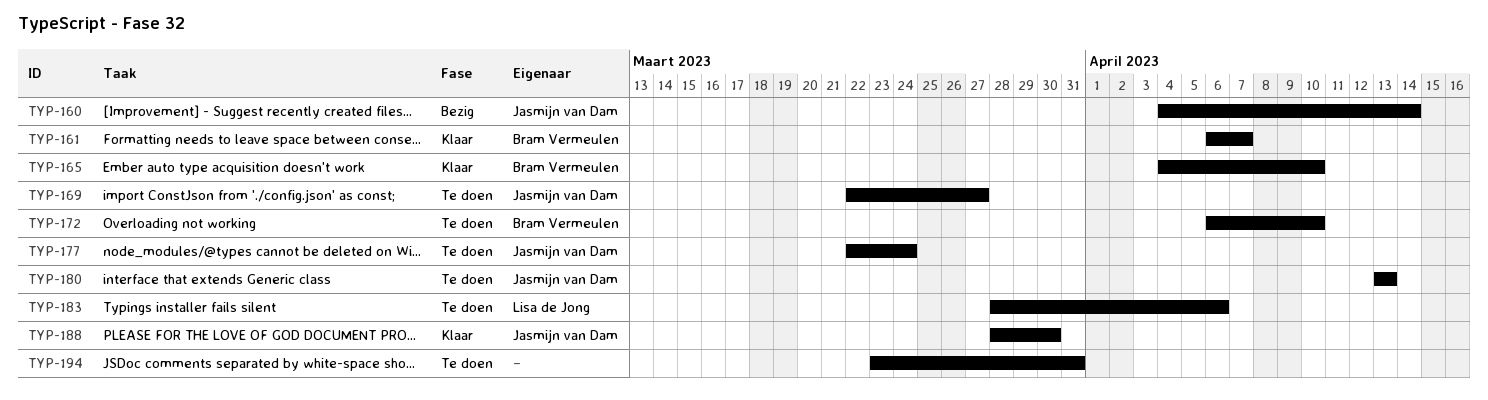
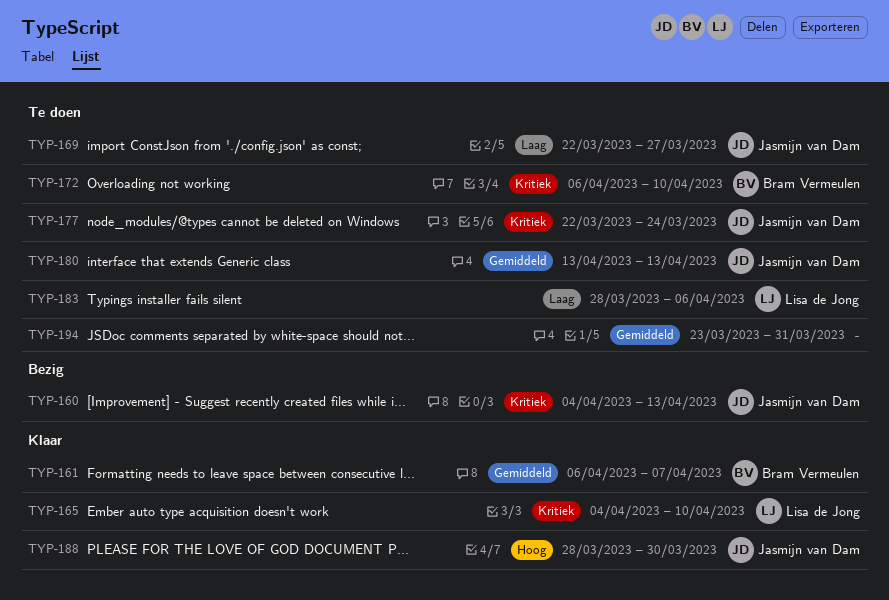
TYP-160, due: Apr 14 -> Apr 13
TYP-165, owner: Bram Vermeulen -> Lisa de Jong

